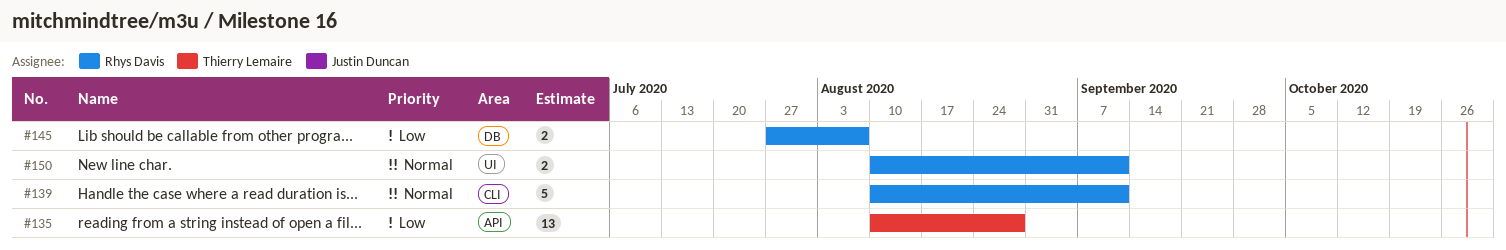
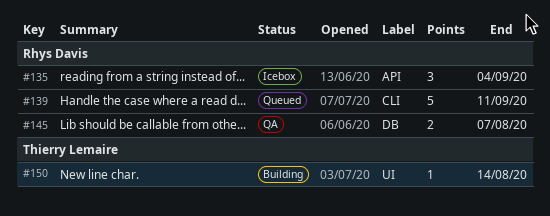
#135, owner: Thierry Lemaire -> Rhys Davis
#135, estimate: 13 -> 3
#135, due: Aug 28 -> Sep 4
#150, owner: Rhys Davis -> Thierry Lemaire
#150, estimate: 2 -> 1
#150, due: Sep 11 -> Aug 14

